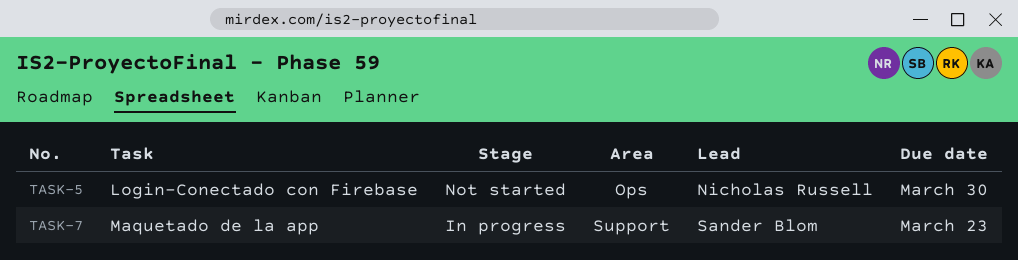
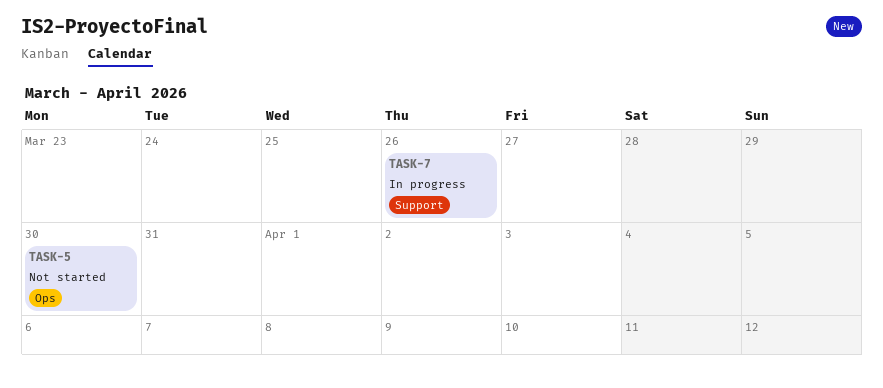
TASK-7, due: Mar 23 -> Mar 26

